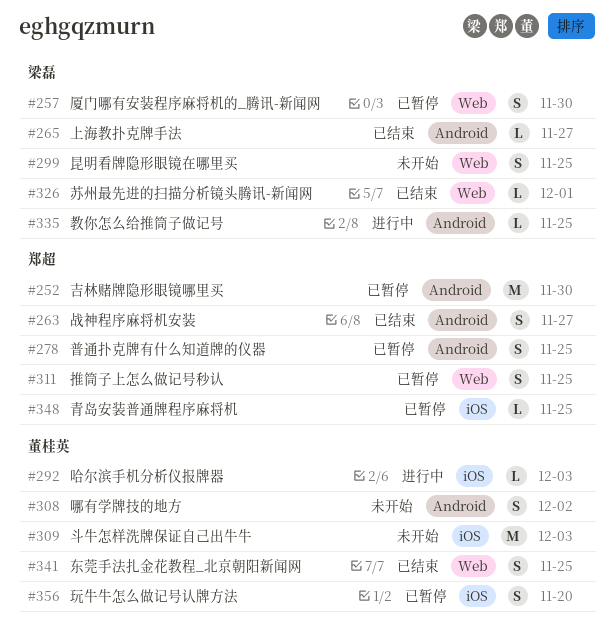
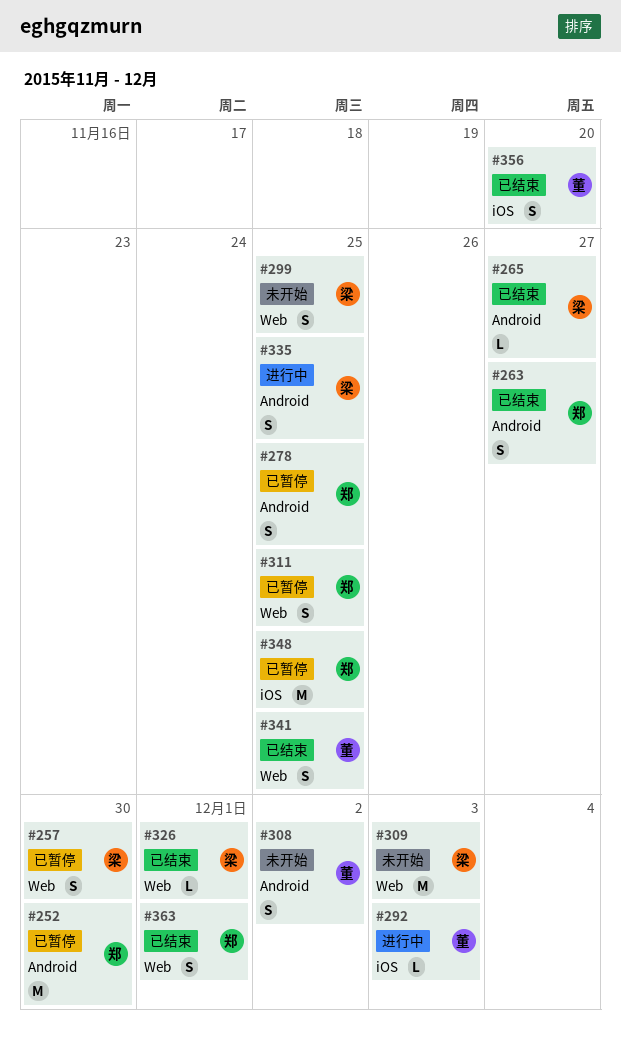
#309, owner: 董桂英 -> 梁磊
#309, label: iOS -> Web
#335, estimate: L -> S
#348, estimate: L -> M
#356, status: 已暂停 -> 已结束
#363: none -> present

